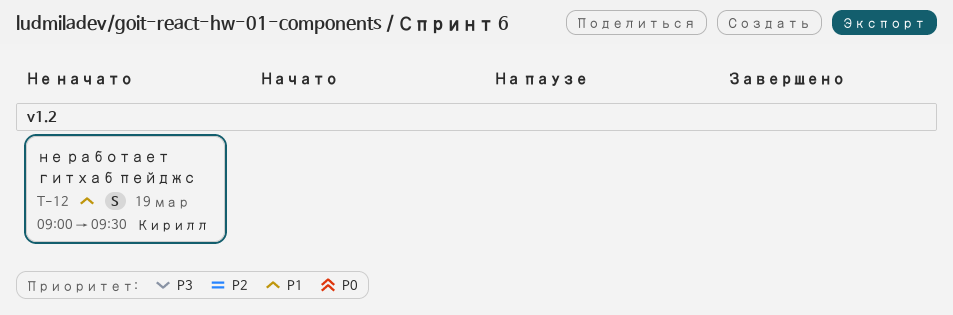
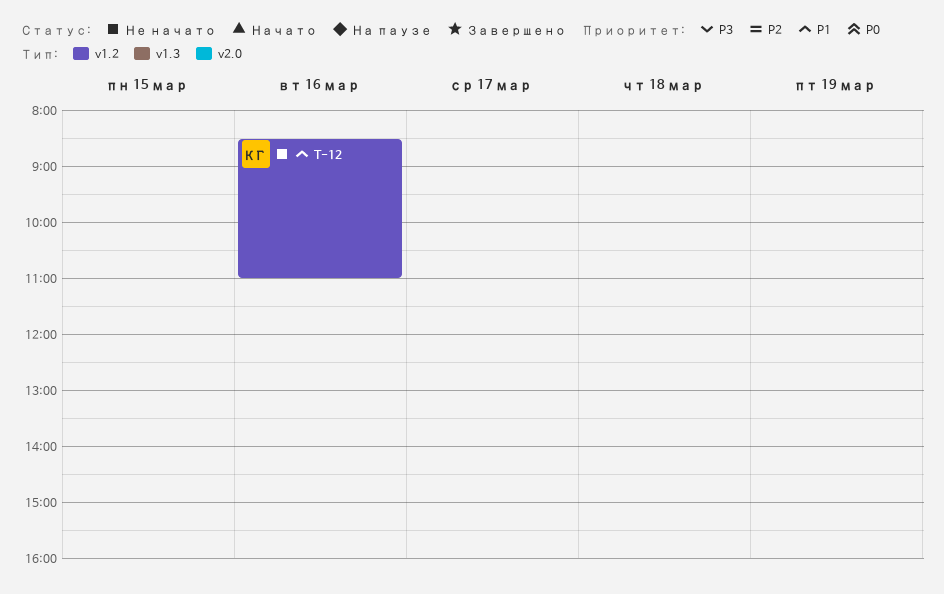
T-12, day: Mar 19 -> Mar 16
T-12, begins: 09:00 -> 08:30
T-12, ends: 09:30 -> 11:00

